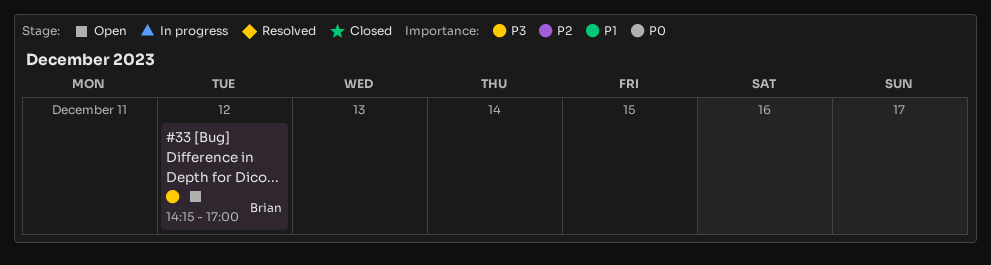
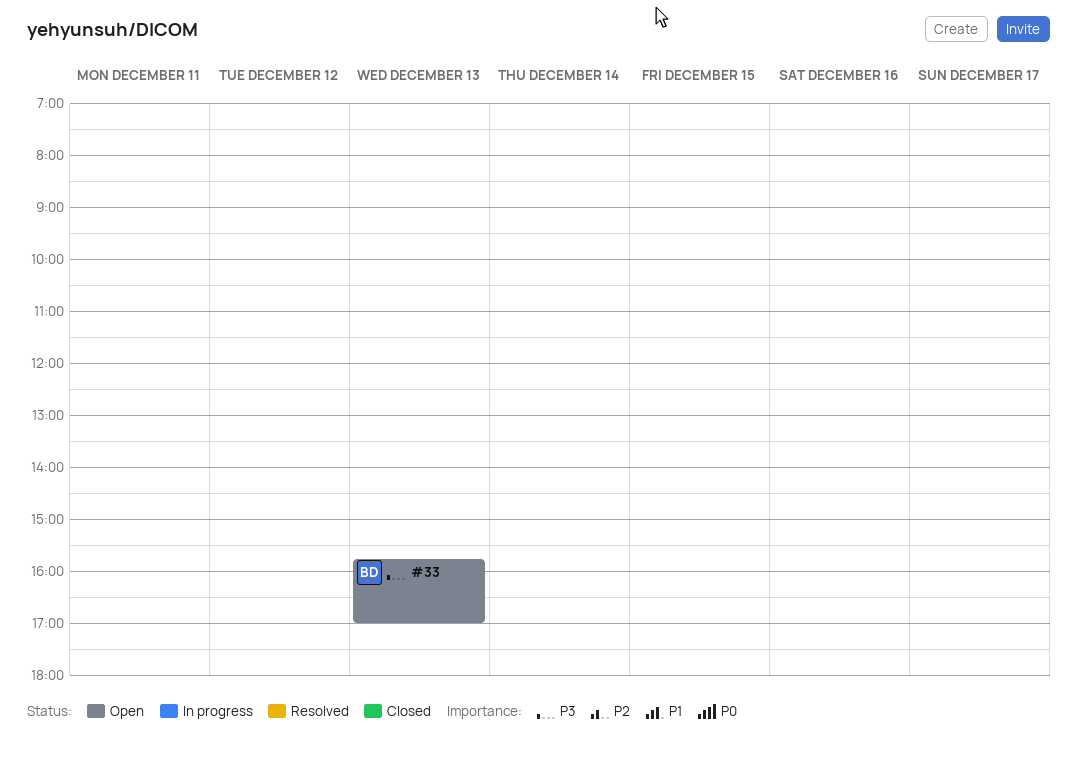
#33, day: Dec 12 -> Dec 13
#33, begins: 14:15 -> 15:45

